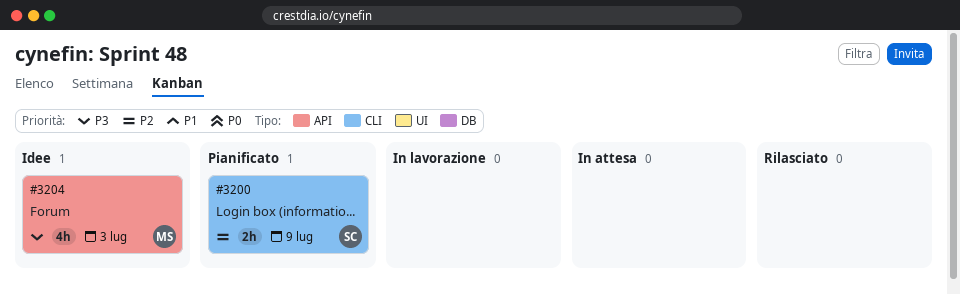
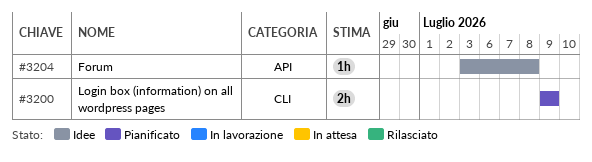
#3204, estimate: 4h -> 1h
#3204, due: Jul 3 -> Jul 8

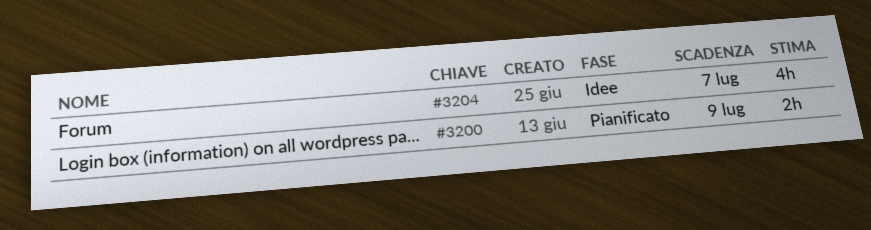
#3204, estimate: 1h -> 4h
#3204, due: Jul 8 -> Jul 7

